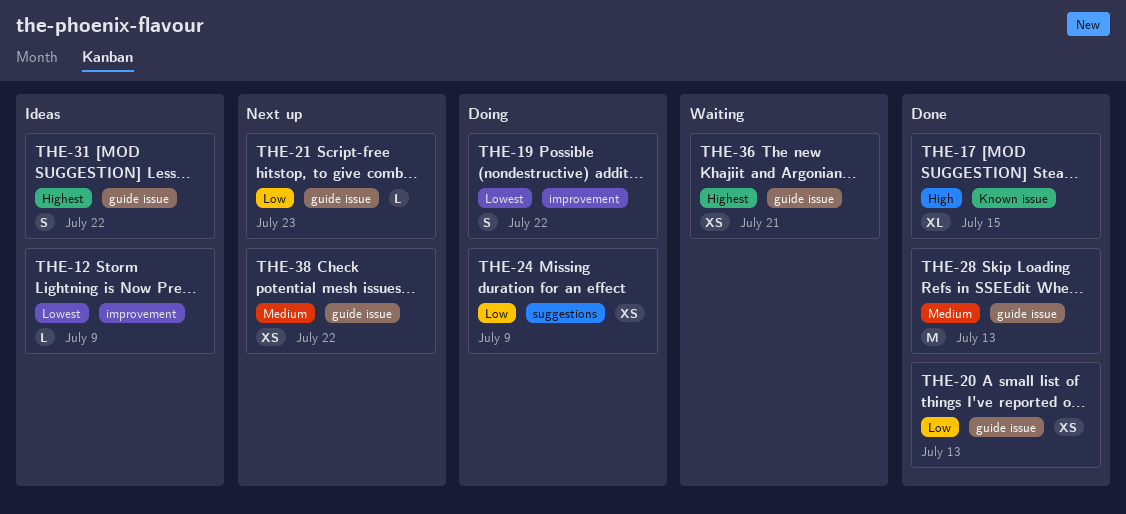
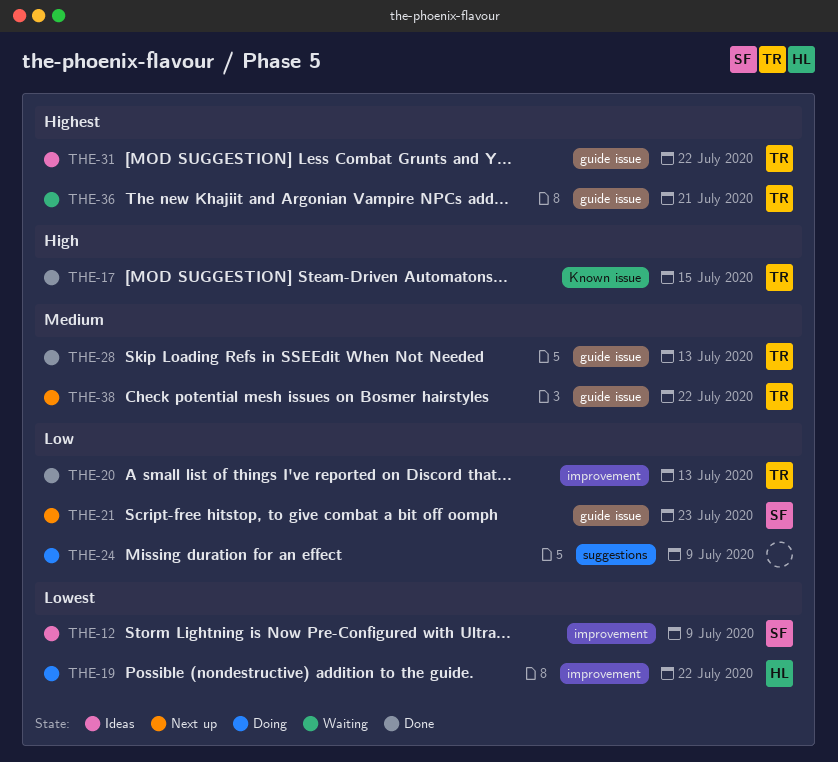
THE-20, label: guide issue -> improvement

